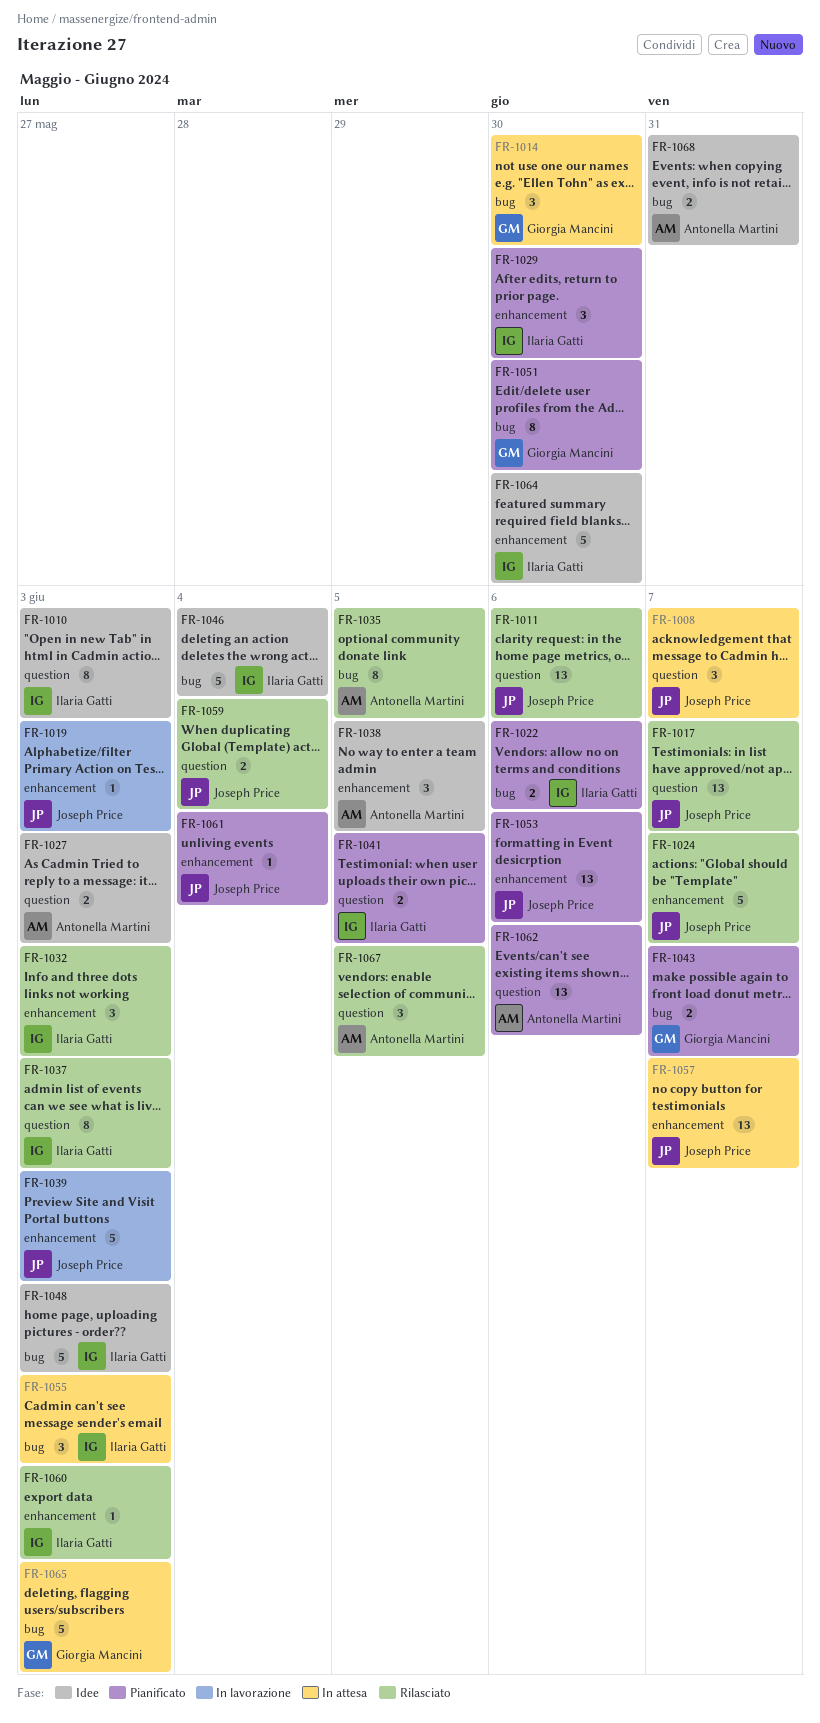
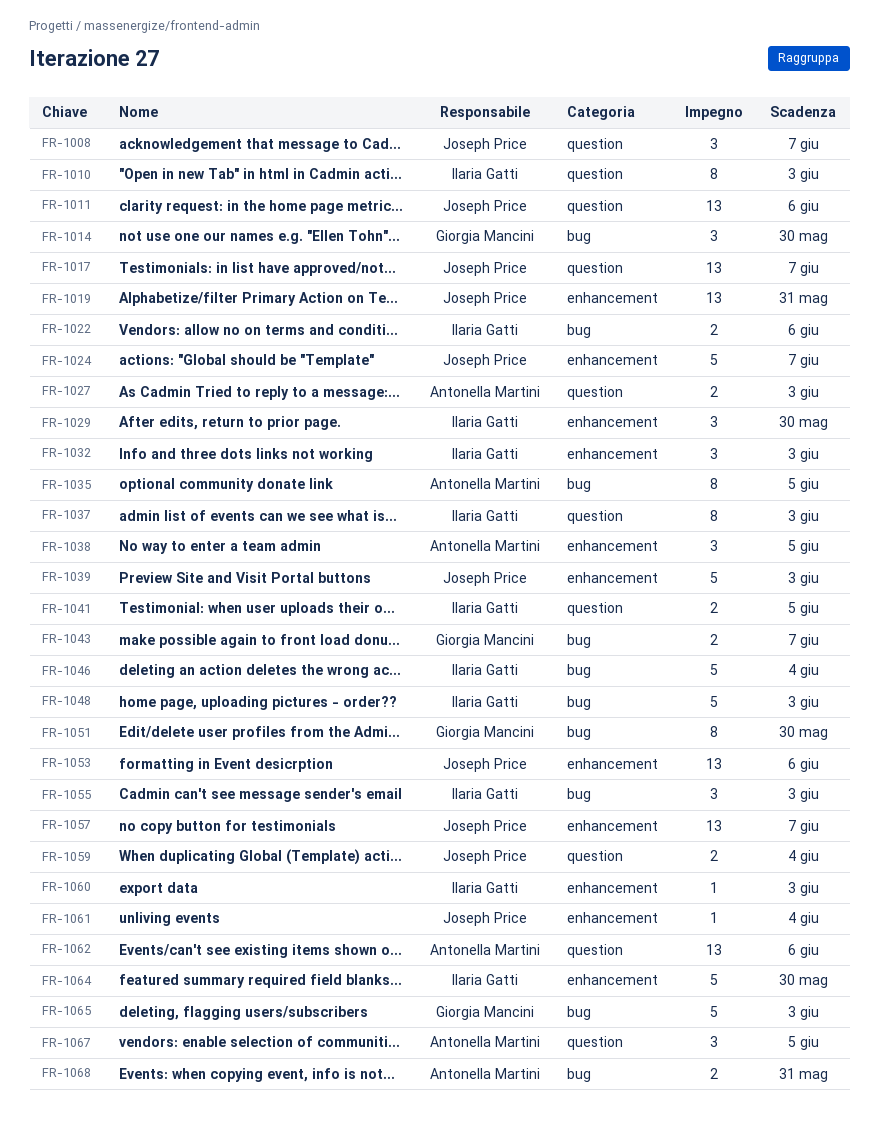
FR-1019, estimate: 1 -> 13
FR-1019, due: Jun 3 -> May 31

